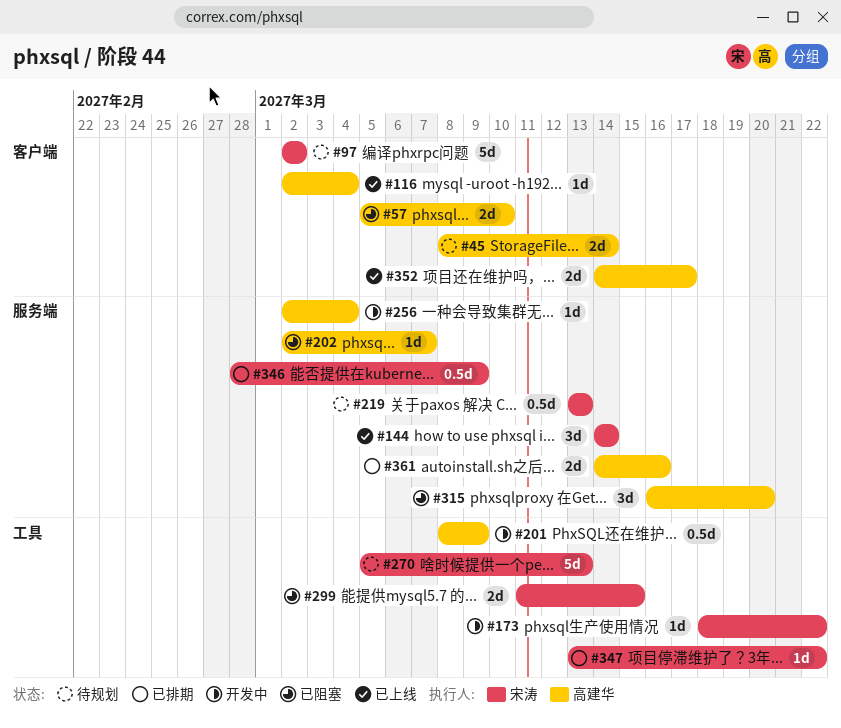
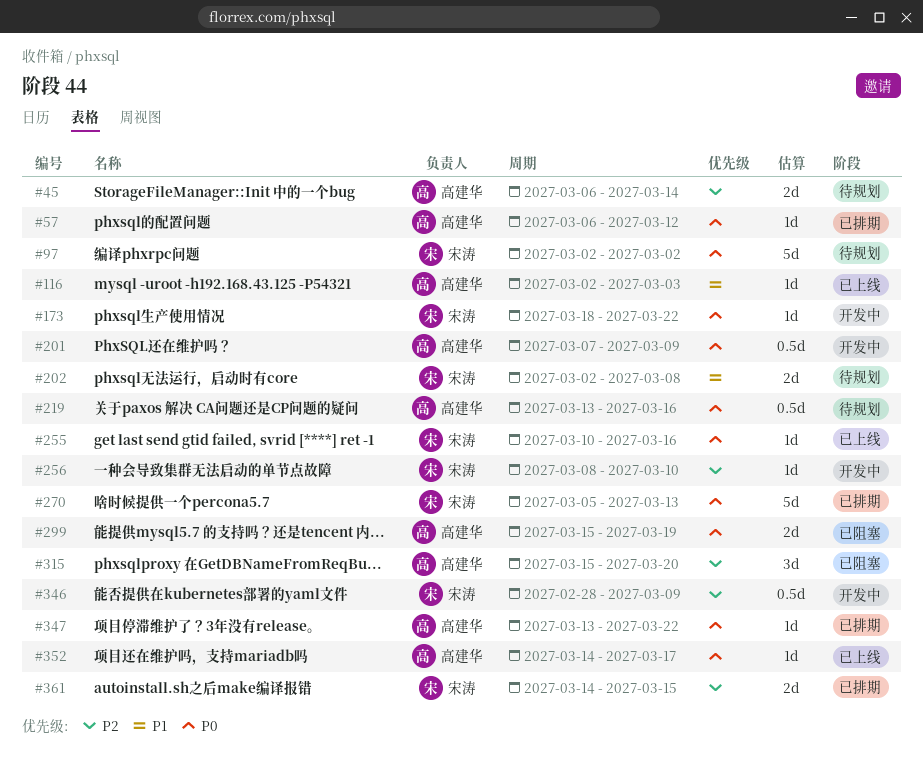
#45, start: Mar 8 -> Mar 6
#57, status: 已阻塞 -> 已排期
#57, estimate: 2d -> 1d
#57, start: Mar 5 -> Mar 6
#57, due: Mar 10 -> Mar 12
#116, due: Mar 4 -> Mar 3
#144: present -> none
#201, start: Mar 8 -> Mar 7
#202, status: 已阻塞 -> 待规划
#202, owner: 高建华 -> 宋涛
#202, estimate: 1d -> 2d
#202, due: Mar 7 -> Mar 8
#219, owner: 宋涛 -> 高建华
#219, due: Mar 13 -> Mar 16
#255: none -> present
#256, owner: 高建华 -> 宋涛
#256, start: Mar 2 -> Mar 8
#256, due: Mar 4 -> Mar 10
#270, status: 待规划 -> 已排期
#299, owner: 宋涛 -> 高建华
#299, start: Mar 11 -> Mar 15
#299, due: Mar 15 -> Mar 19
#315, start: Mar 16 -> Mar 15
#346, status: 已排期 -> 开发中
#347, owner: 宋涛 -> 高建华
#352, estimate: 2d -> 1d
#361, owner: 高建华 -> 宋涛
#361, due: Mar 16 -> Mar 15

